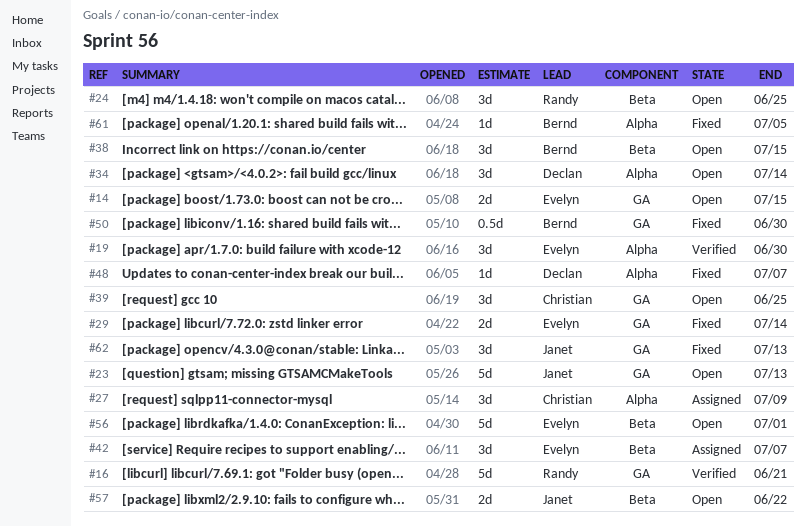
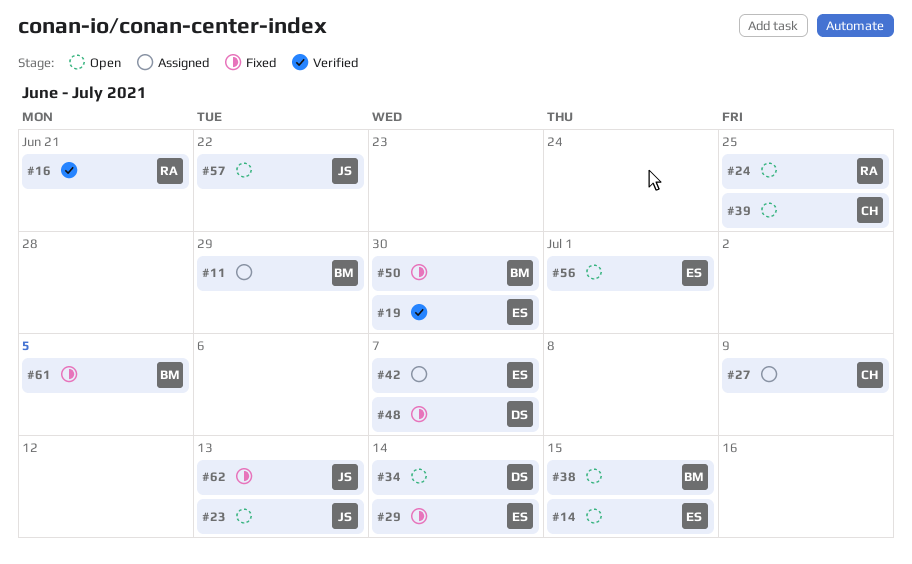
#11: none -> present

